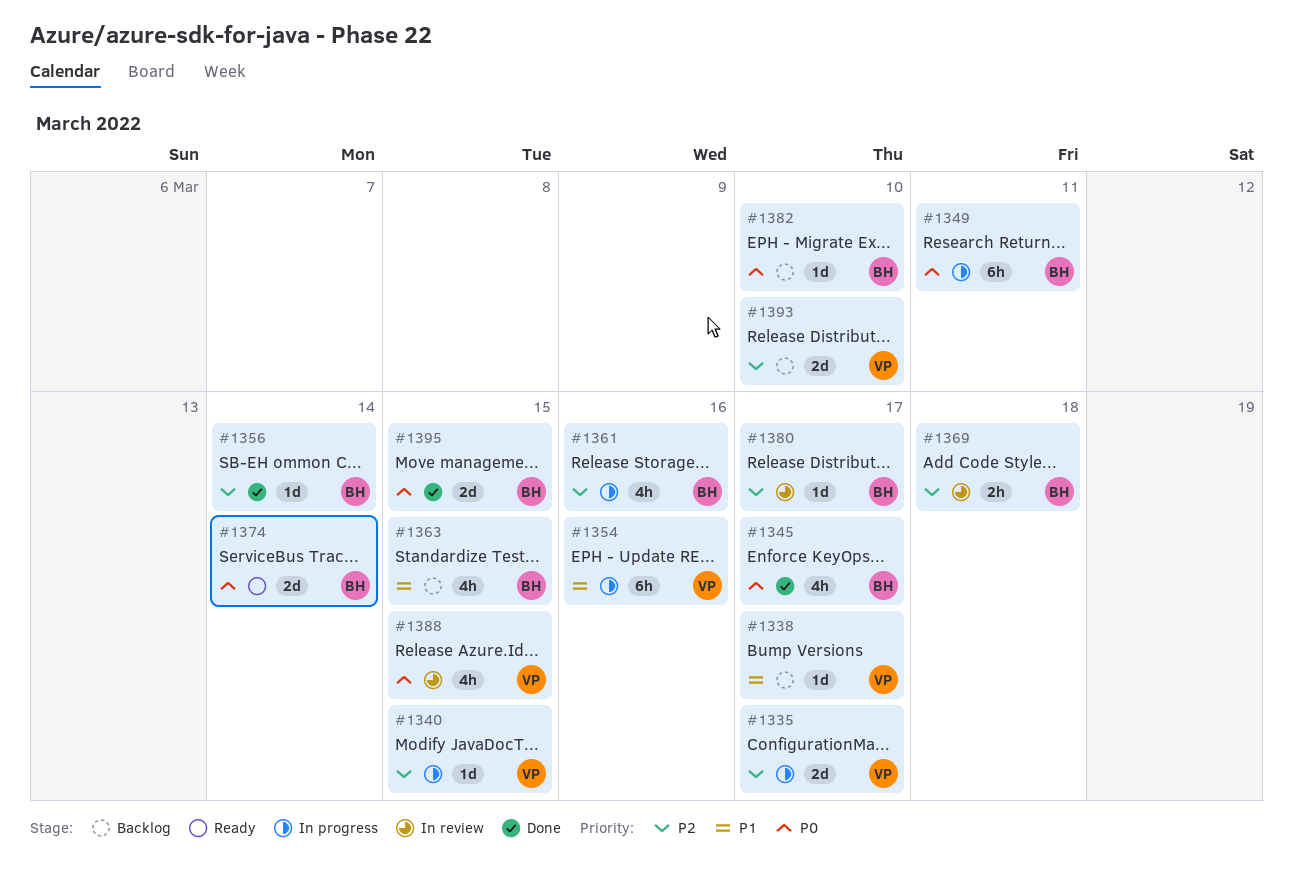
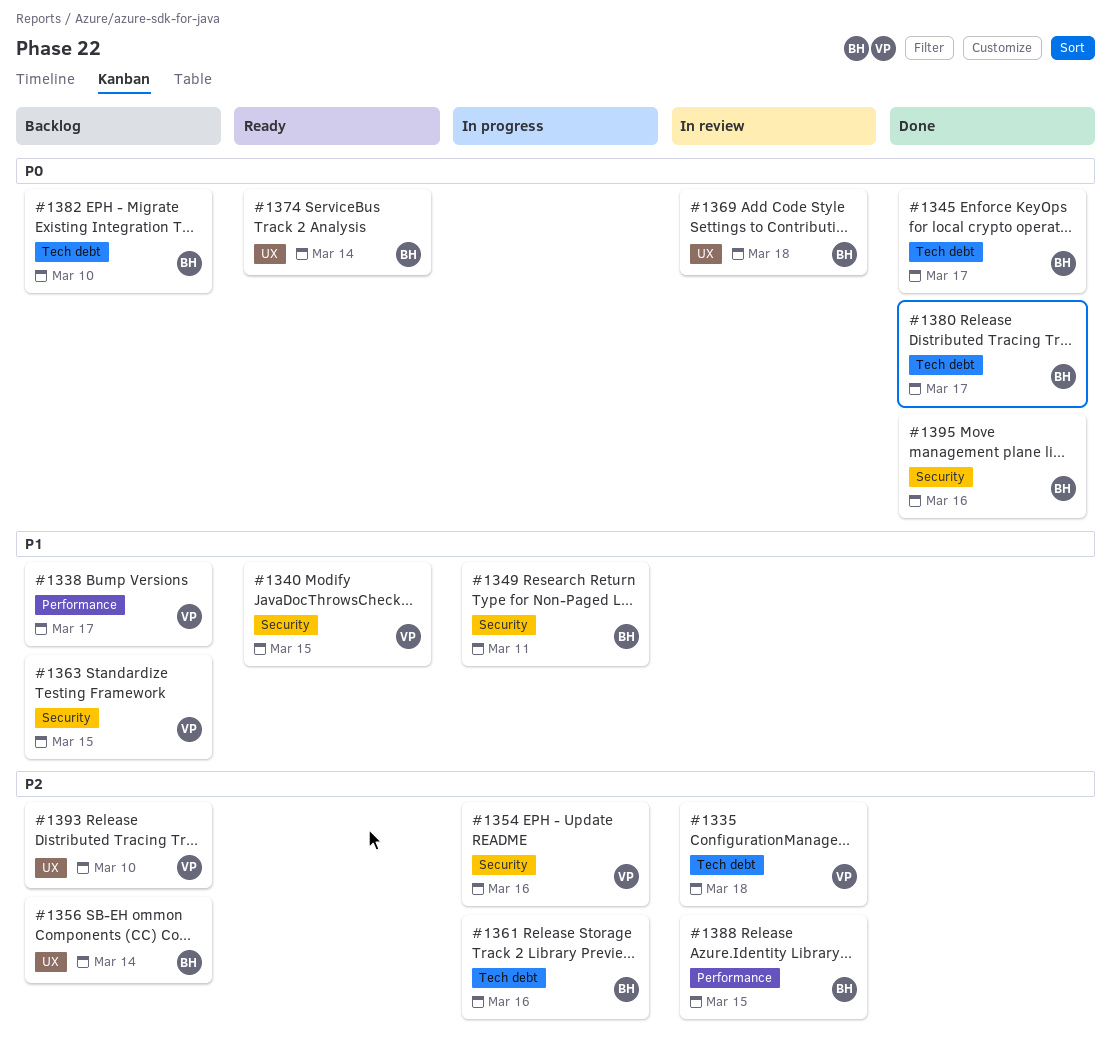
#1335, status: In progress -> In review
#1335, due: Mar 17 -> Mar 18
#1340, status: In progress -> Ready
#1340, priority: P2 -> P1
#1349, priority: P0 -> P1
#1354, priority: P1 -> P2
#1356, status: Done -> Backlog
#1363, owner: BH -> VP
#1369, priority: P2 -> P0
#1380, status: In review -> Done
#1380, priority: P2 -> P0
#1388, owner: VP -> BH
#1388, priority: P0 -> P2
#1395, due: Mar 15 -> Mar 16

